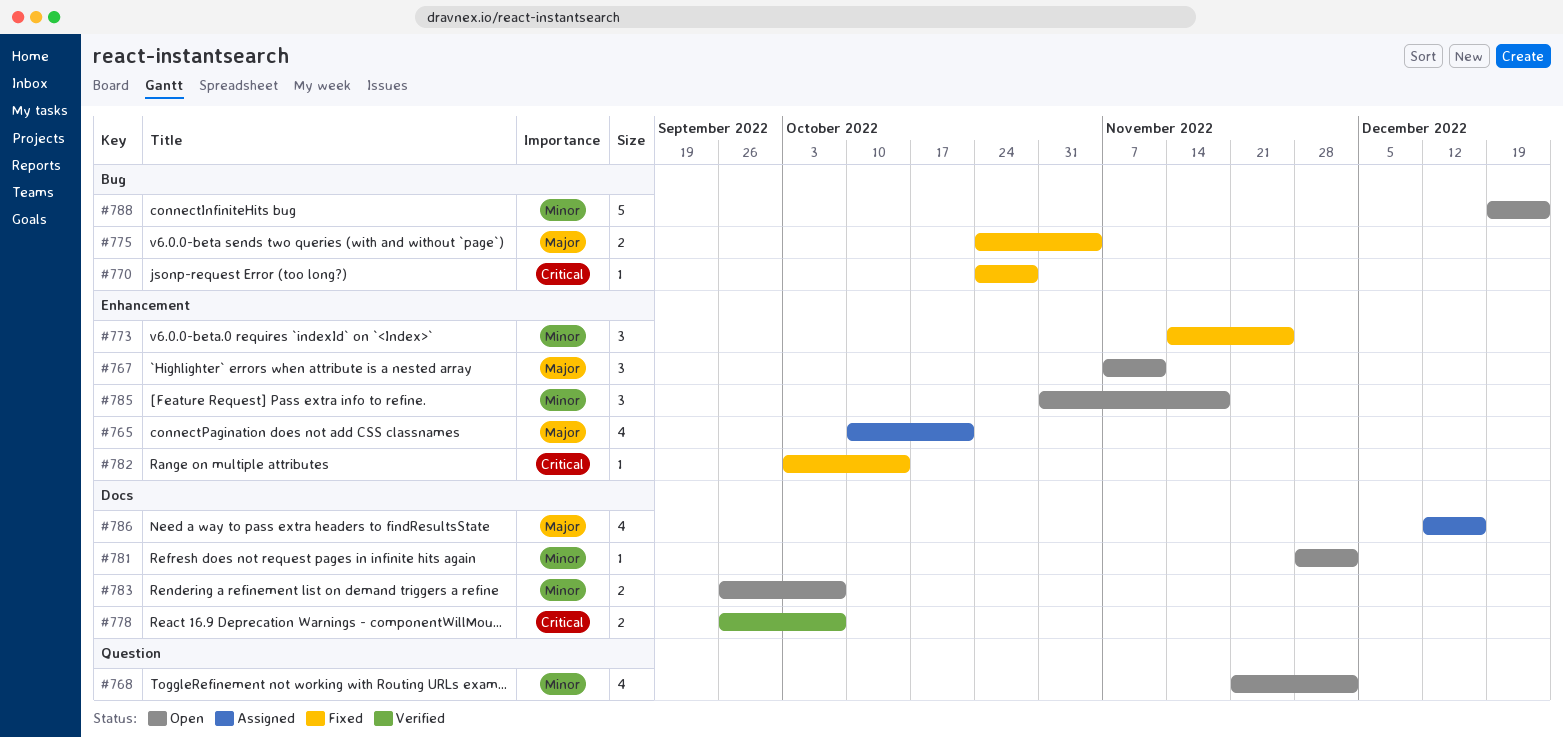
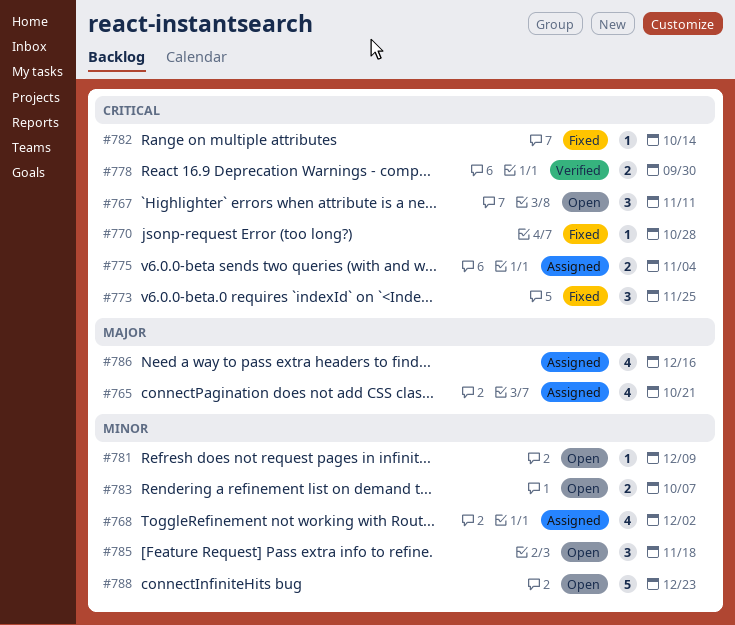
#767, priority: Major -> Critical
#768, status: Open -> Assigned
#773, priority: Minor -> Critical
#775, status: Fixed -> Assigned
#775, priority: Major -> Critical
#778, due: Oct 7 -> Sep 30
#781, due: Dec 2 -> Dec 9

